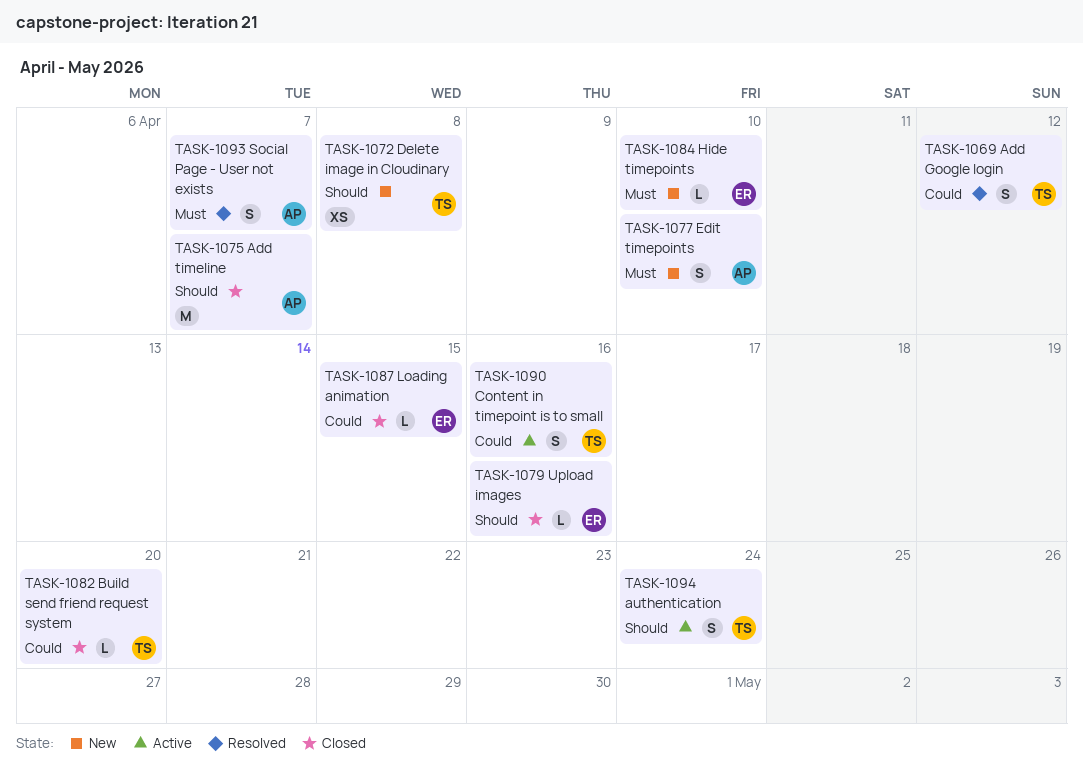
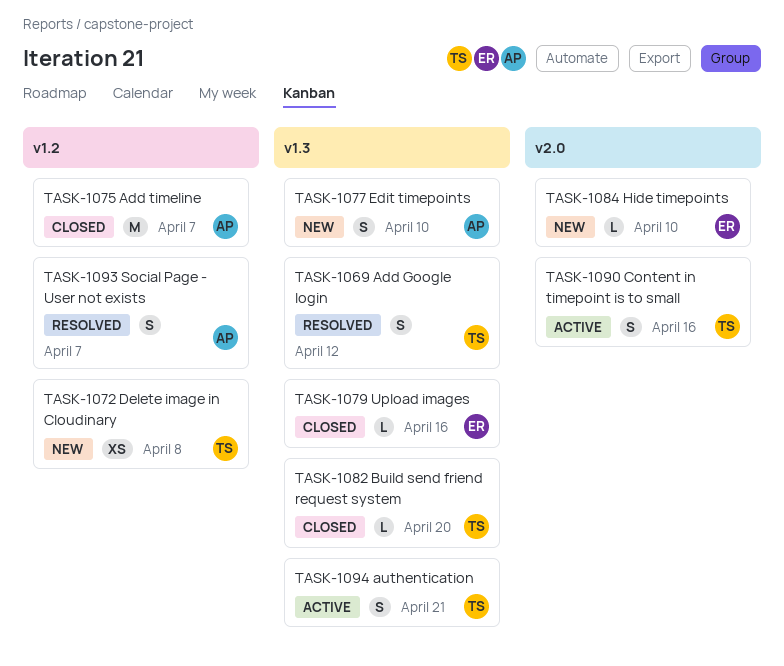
TASK-1087: present -> none
TASK-1094, due: Apr 24 -> Apr 21

